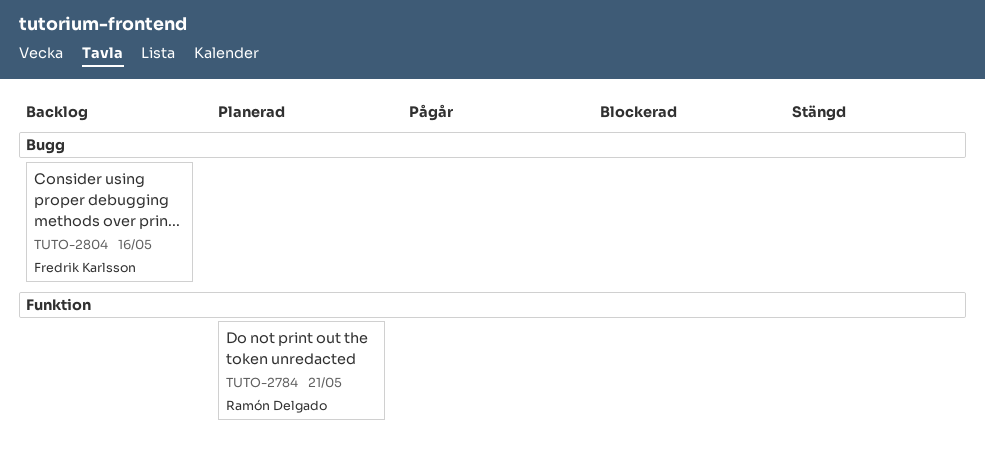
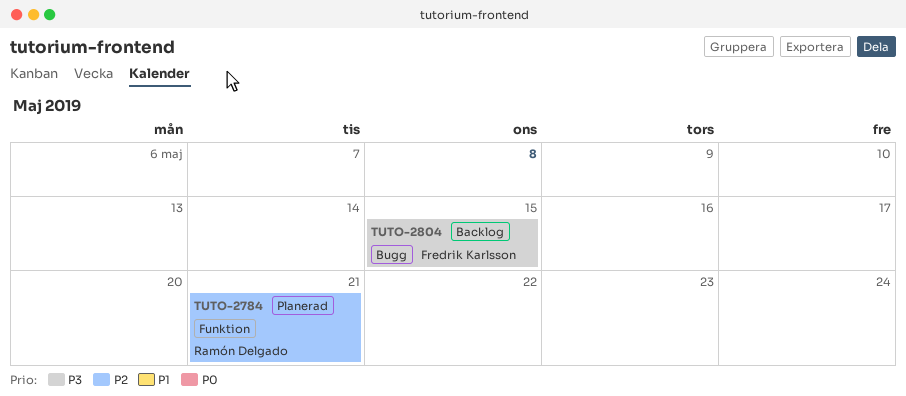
TUTO-2804, due: May 16 -> May 15

